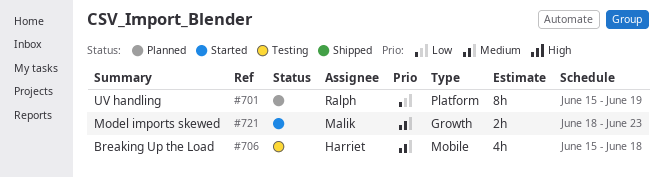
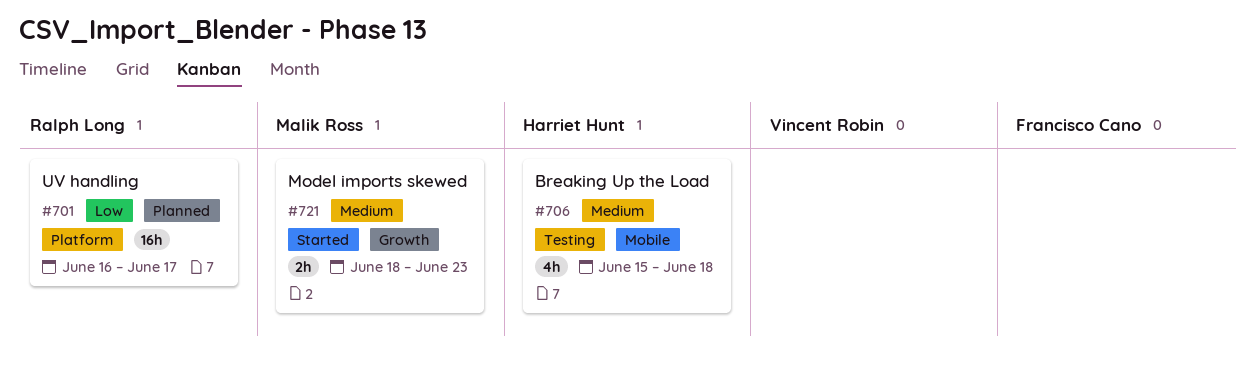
#701, estimate: 8h -> 16h
#701, start: Jun 15 -> Jun 16
#701, due: Jun 19 -> Jun 17

